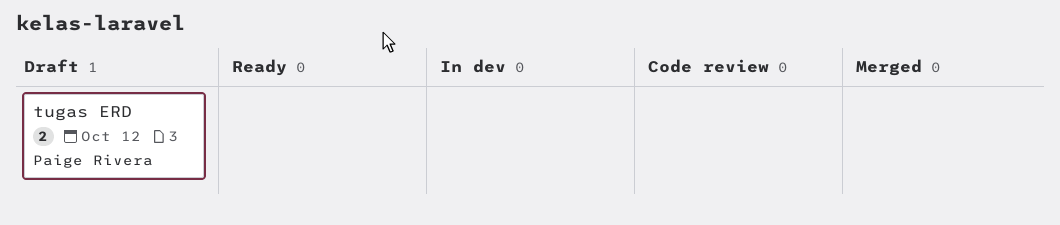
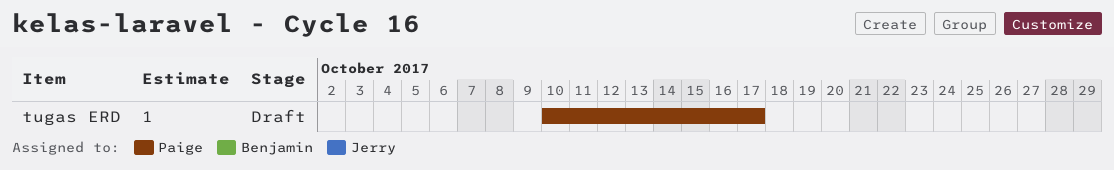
tugas ERD, estimate: 2 -> 1
tugas ERD, due: Oct 12 -> Oct 17

